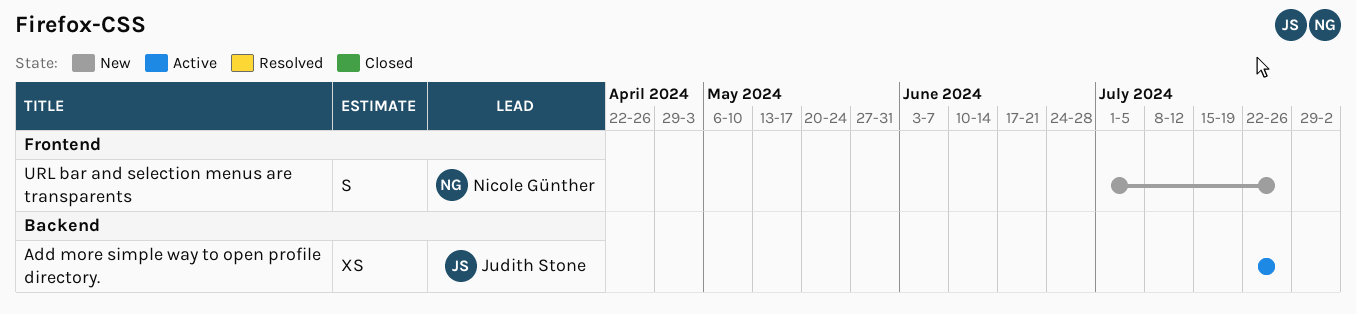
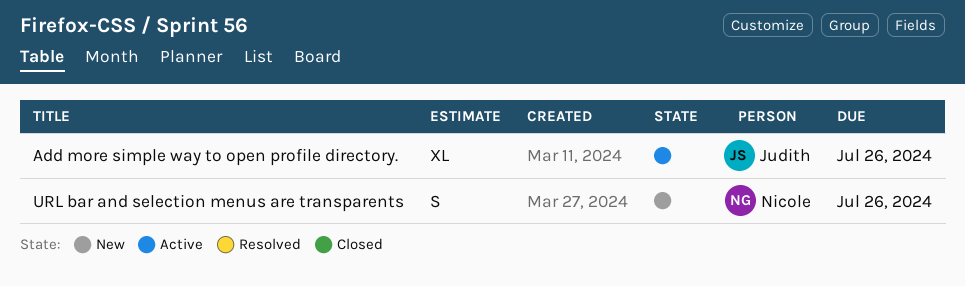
Add more simple way to open profile directory., estimate: XS -> XL

